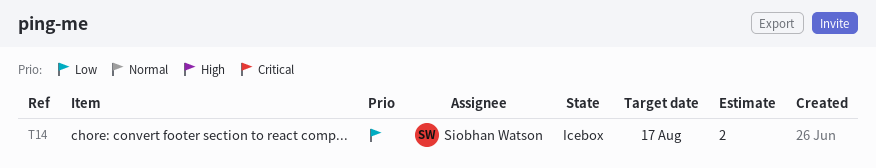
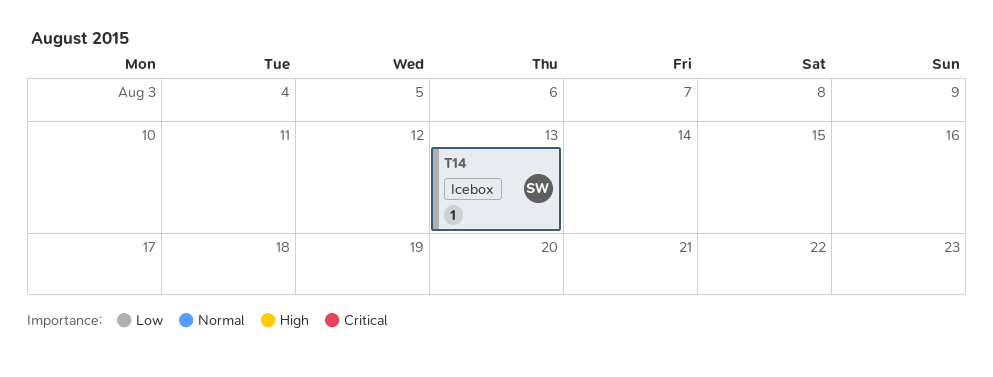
T14, estimate: 2 -> 1
T14, due: Aug 17 -> Aug 13

